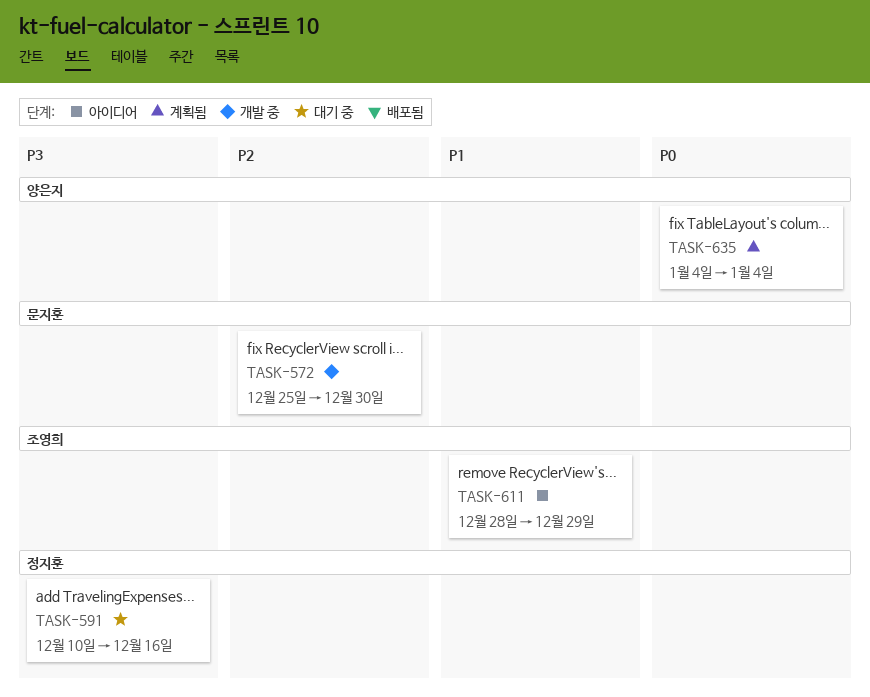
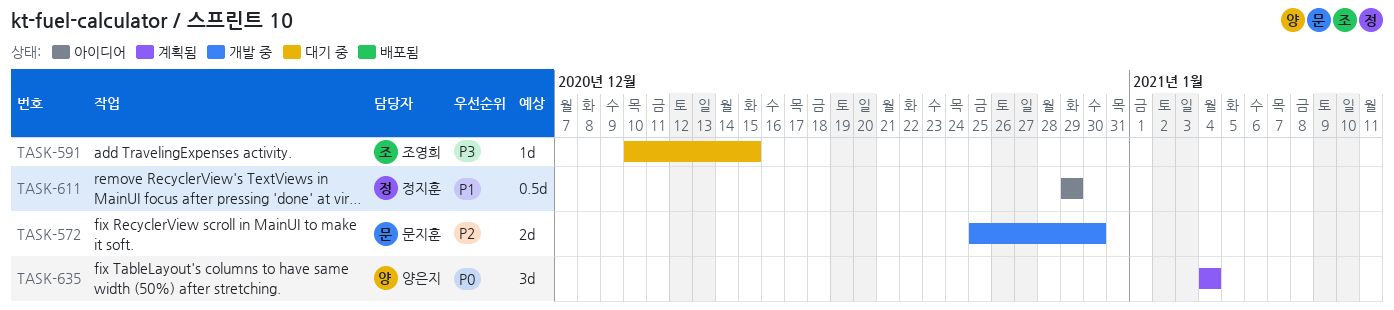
TASK-591, owner: 정지훈 -> 조영희
TASK-591, due: Dec 16 -> Dec 15
TASK-611, owner: 조영희 -> 정지훈
TASK-611, start: Dec 28 -> Dec 29

